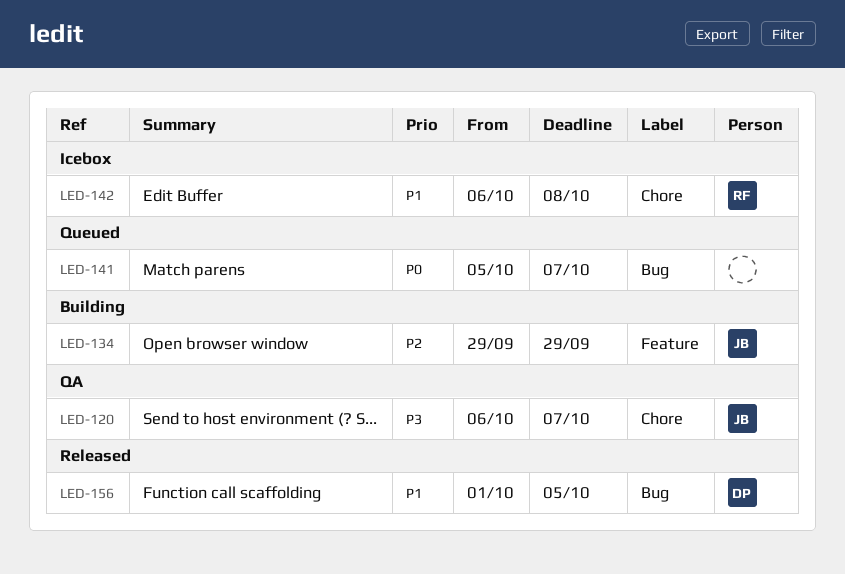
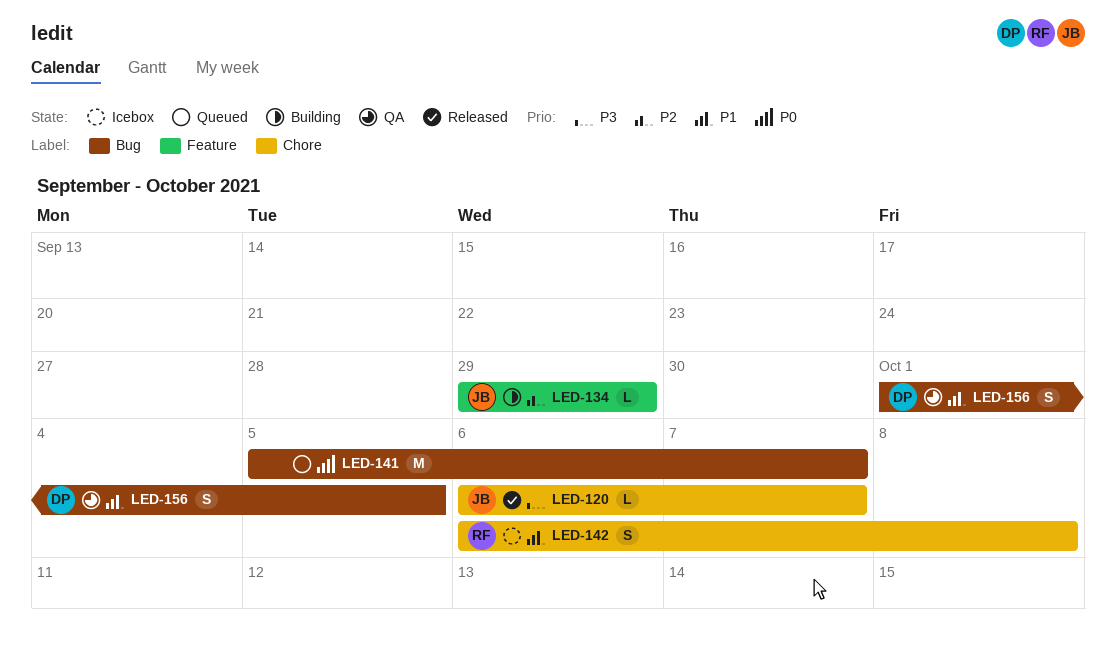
LED-120, status: QA -> Released
LED-156, status: Released -> QA

